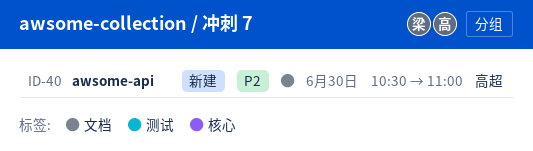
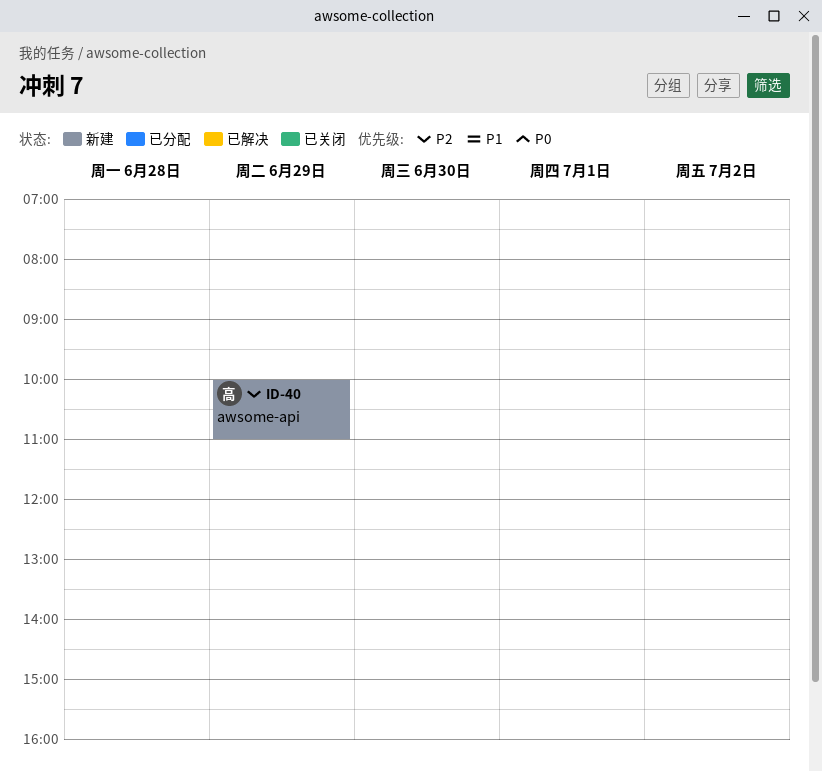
ID-40, day: Jun 30 -> Jun 29
ID-40, begins: 10:30 -> 10:00

